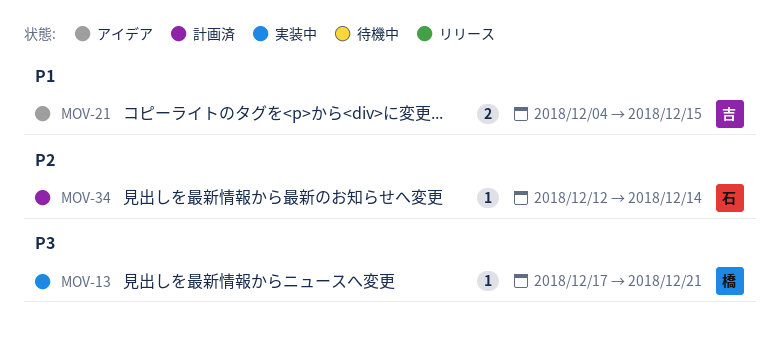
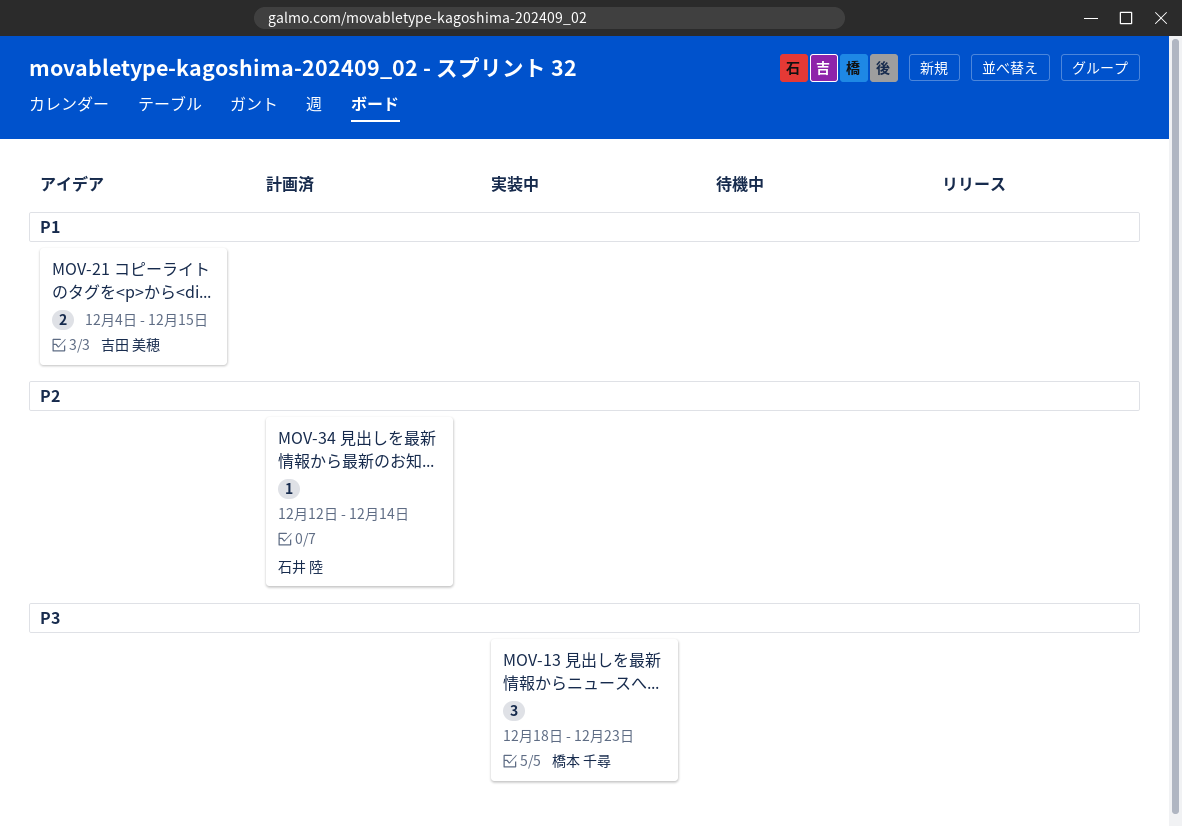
MOV-13, estimate: 1 -> 3
MOV-13, start: Dec 17 -> Dec 18
MOV-13, due: Dec 21 -> Dec 23

